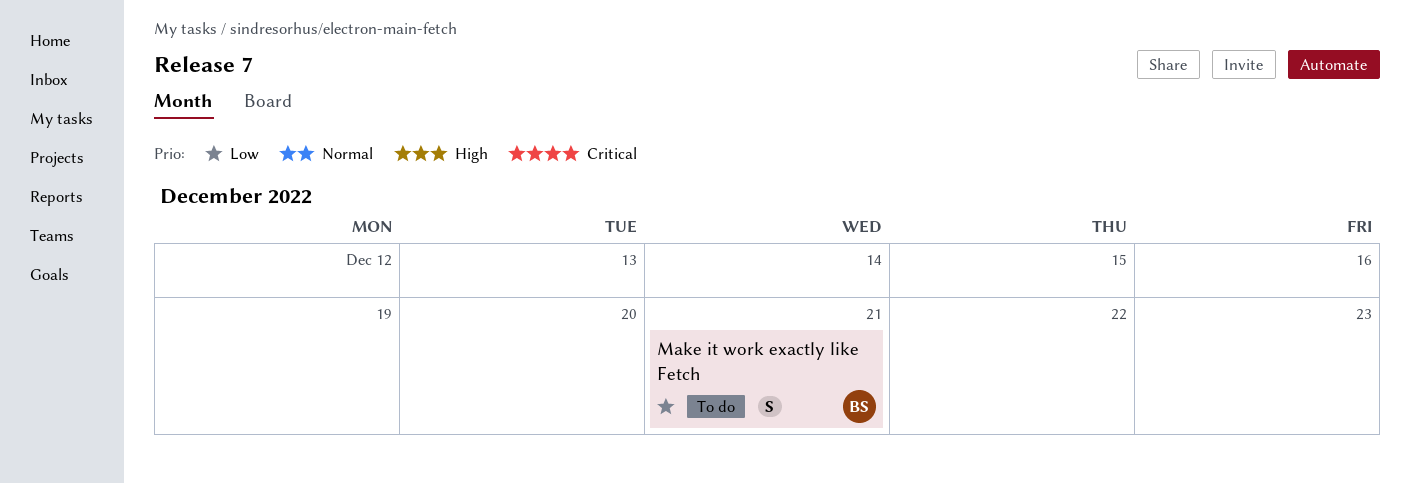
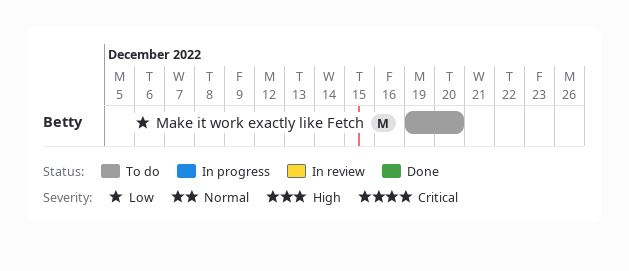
Make it work exactly like Fetch, estimate: S -> M
Make it work exactly like Fetch, due: Dec 21 -> Dec 20

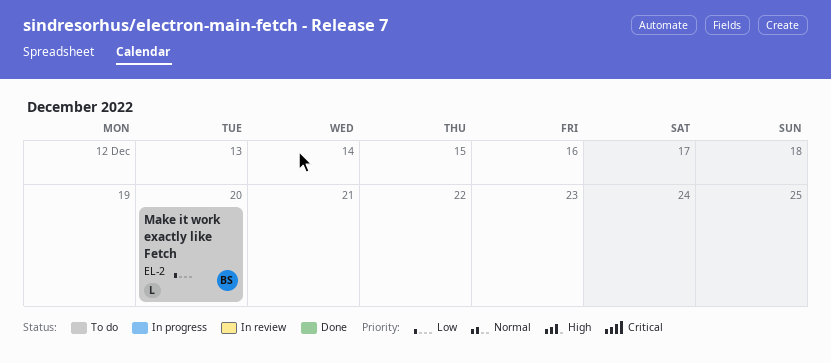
Make it work exactly like Fetch, estimate: M -> L

